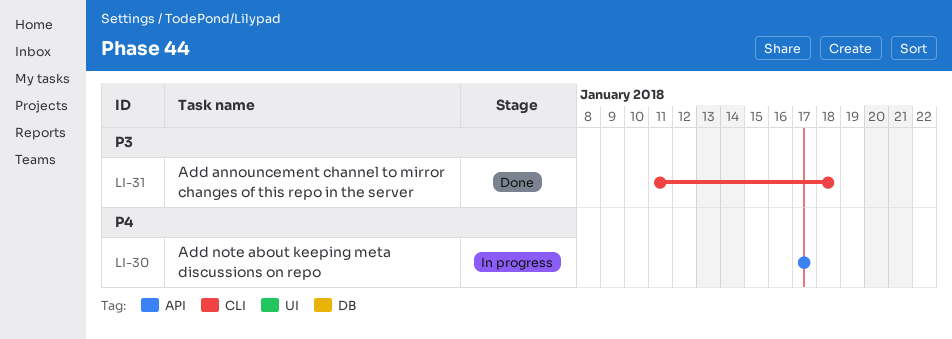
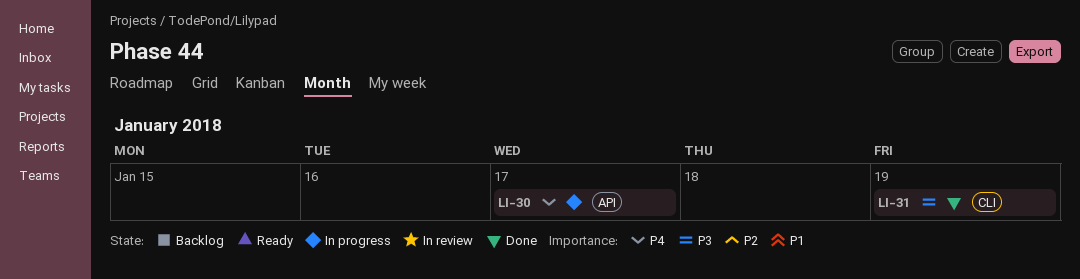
LI-31, due: Jan 18 -> Jan 19

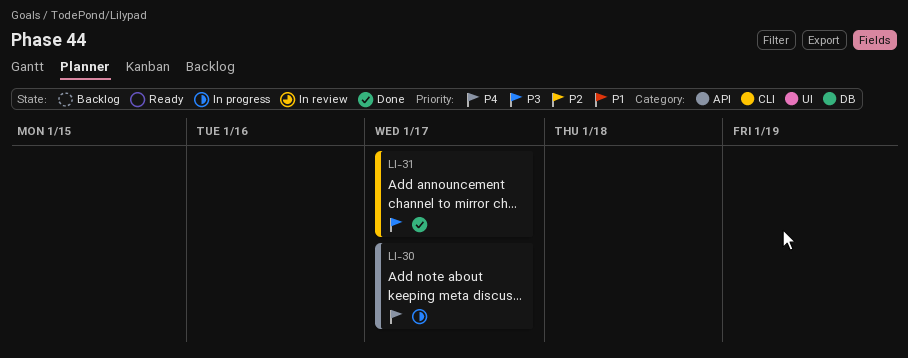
LI-31, due: Jan 19 -> Jan 17

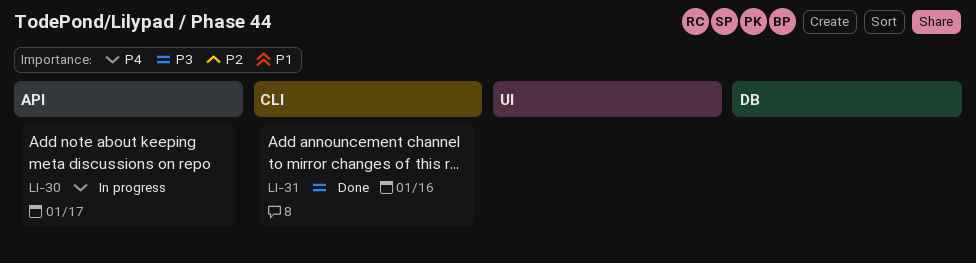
LI-31, due: Jan 17 -> Jan 16

